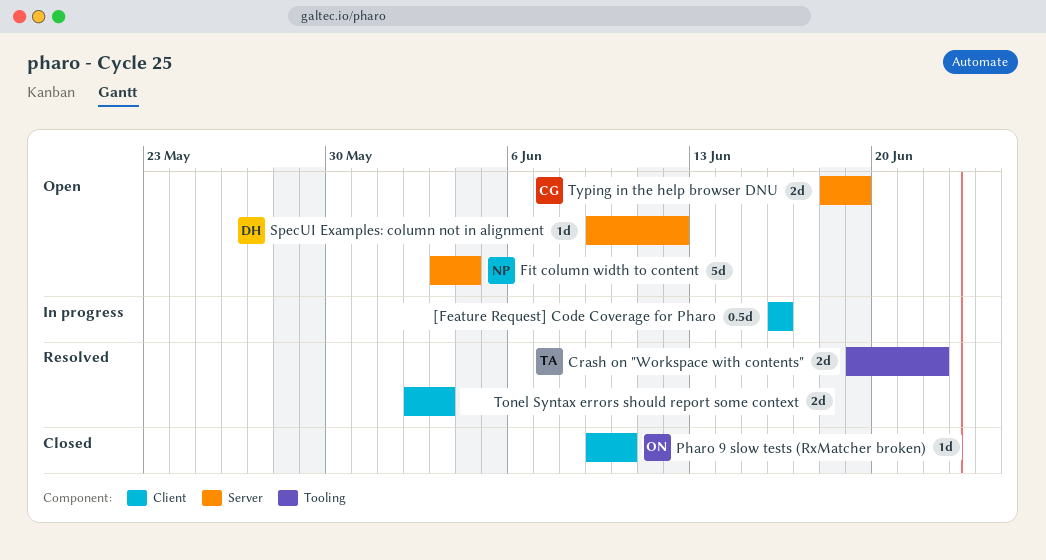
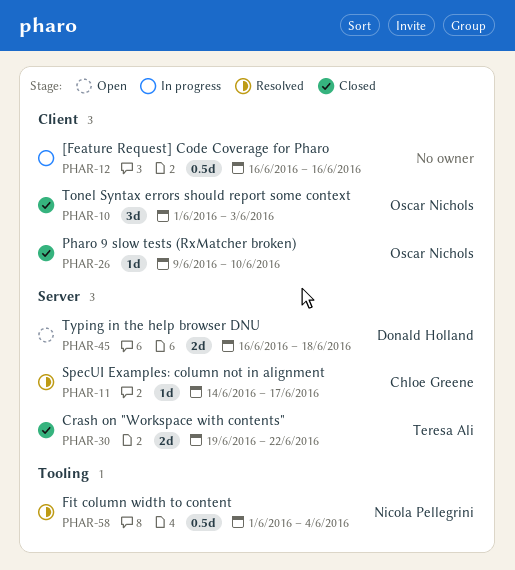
Crash on "Workspace with contents", status: Resolved -> Closed
Crash on "Workspace with contents", label: Tooling -> Server
Fit column width to content, status: Open -> Resolved
Fit column width to content, label: Server -> Tooling
Fit column width to content, estimate: 5d -> 0.5d
Fit column width to content, start: Jun 3 -> Jun 1
SpecUI Examples: column not in alignment, status: Open -> Resolved
SpecUI Examples: column not in alignment, owner: Donald Holland -> Chloe Greene
SpecUI Examples: column not in alignment, start: Jun 9 -> Jun 14
SpecUI Examples: column not in alignment, due: Jun 12 -> Jun 17
Tonel Syntax errors should report some context, status: Resolved -> Closed
Tonel Syntax errors should report some context, owner: none -> Oscar Nichols
Tonel Syntax errors should report some context, estimate: 2d -> 3d
Tonel Syntax errors should report some context, start: Jun 2 -> Jun 1
Typing in the help browser DNU, owner: Chloe Greene -> Donald Holland
Typing in the help browser DNU, start: Jun 18 -> Jun 16
Typing in the help browser DNU, due: Jun 19 -> Jun 18

